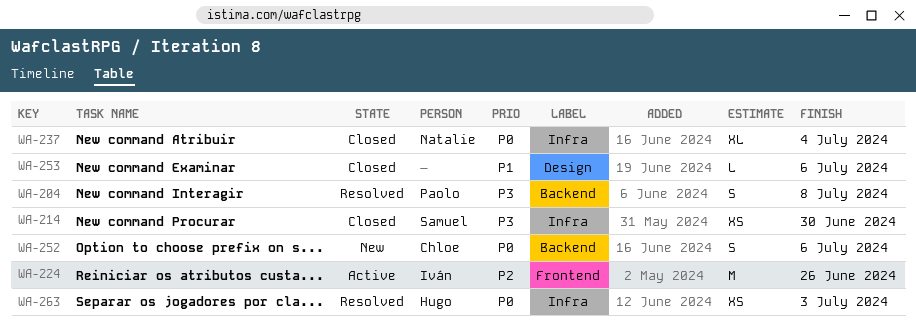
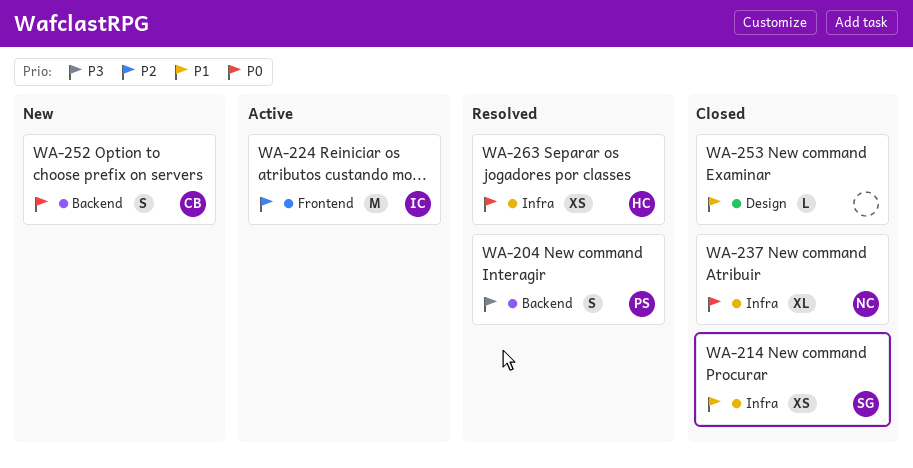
WA-214, priority: P3 -> P1

